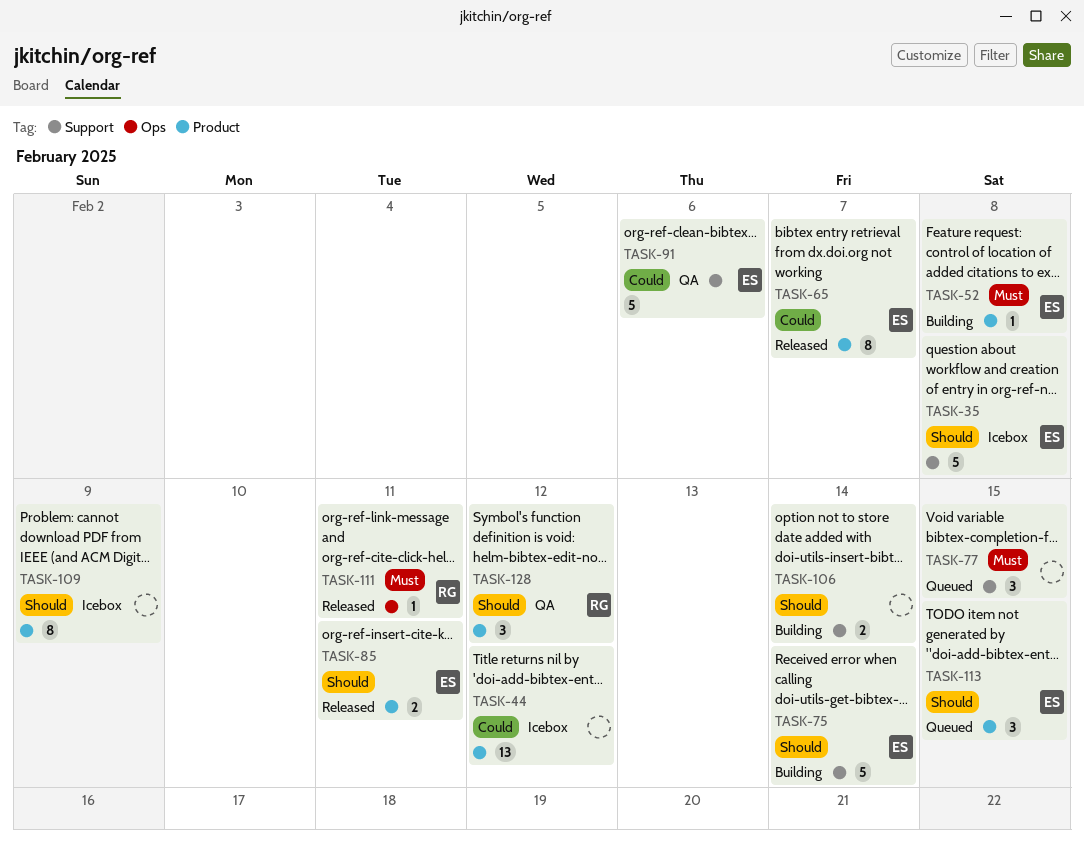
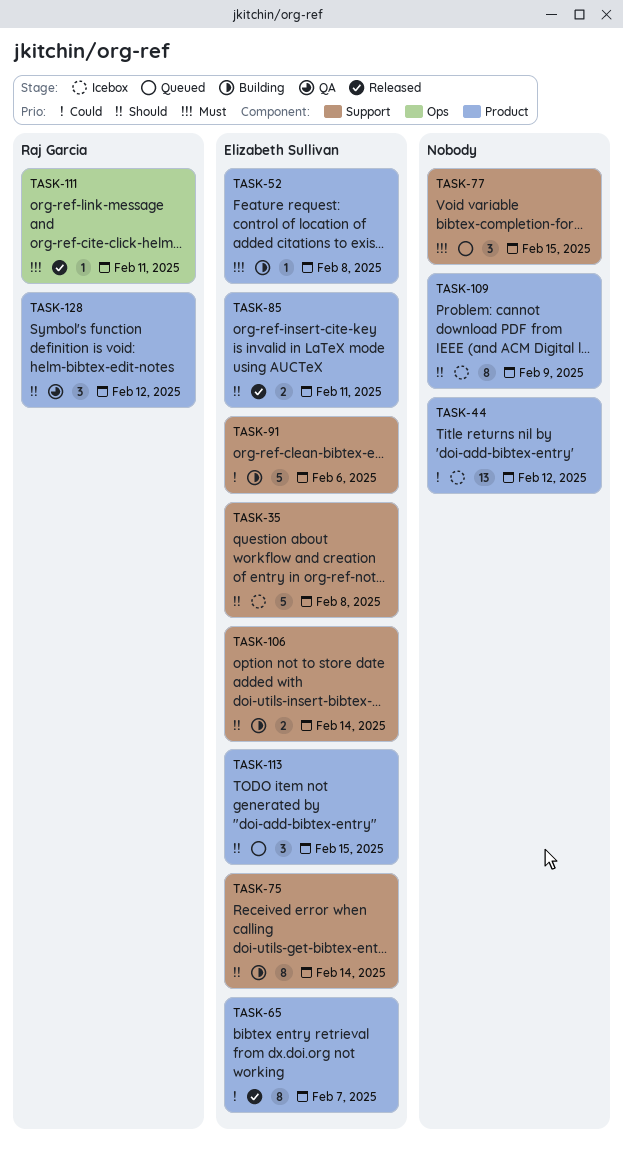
TASK-75, estimate: 5 -> 8
TASK-91, status: QA -> Building
TASK-106, owner: none -> Elizabeth Sullivan

